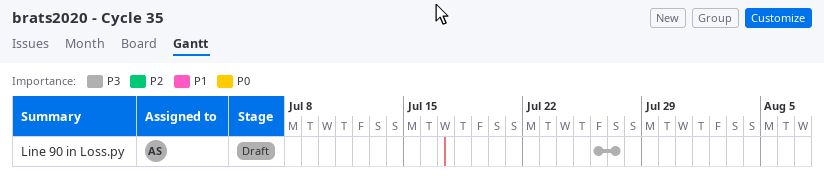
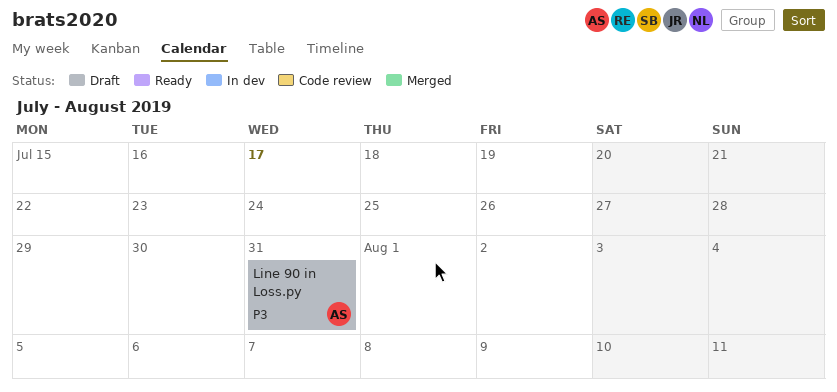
Line 90 in Loss.py, due: Jul 27 -> Jul 31

